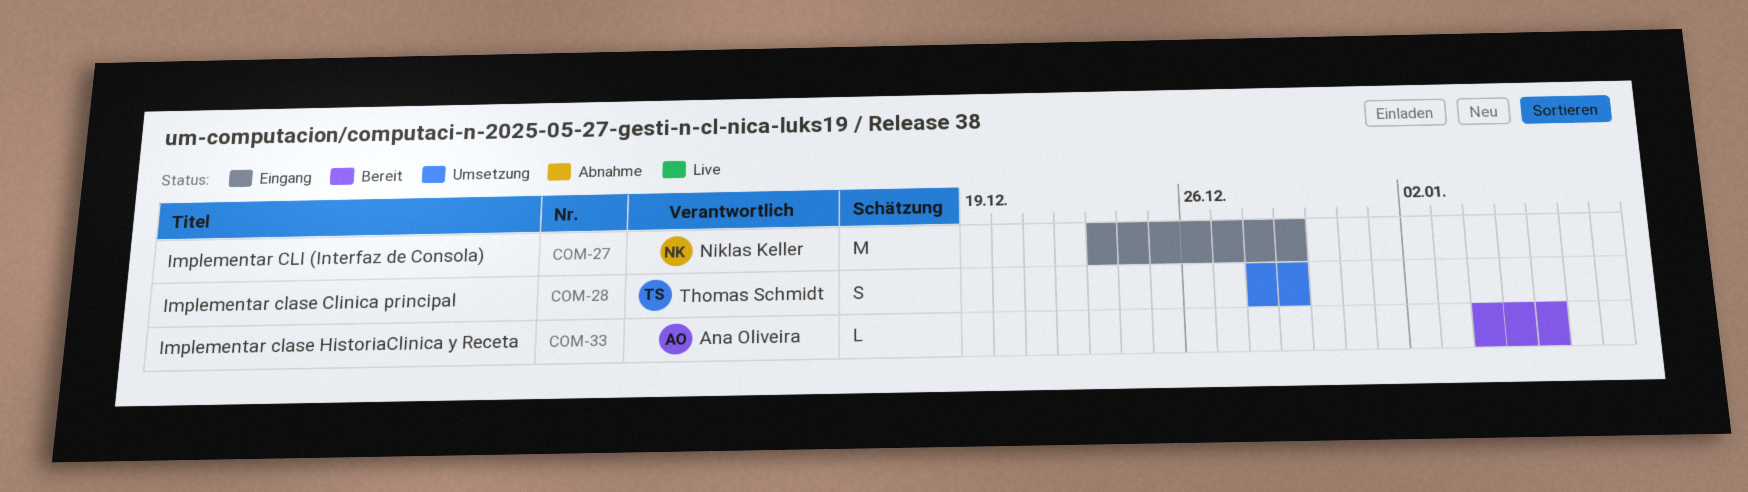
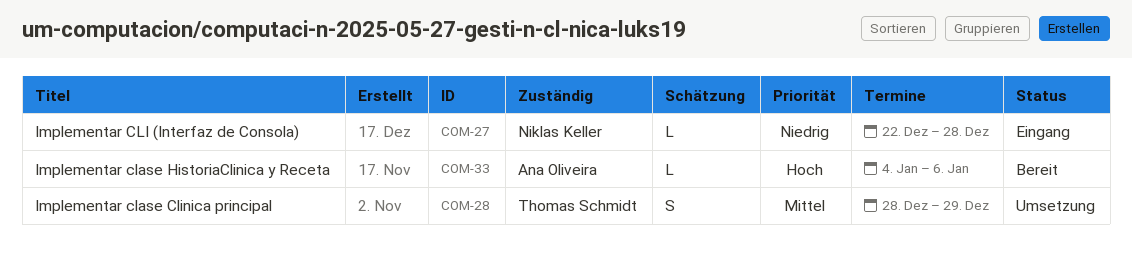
COM-27, estimate: M -> L
COM-27, start: Dec 23 -> Dec 22
COM-27, due: Dec 29 -> Dec 28

